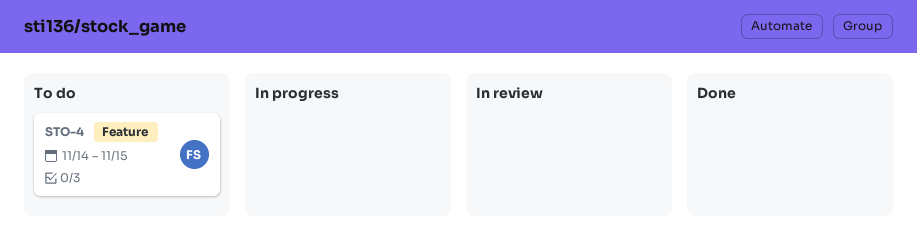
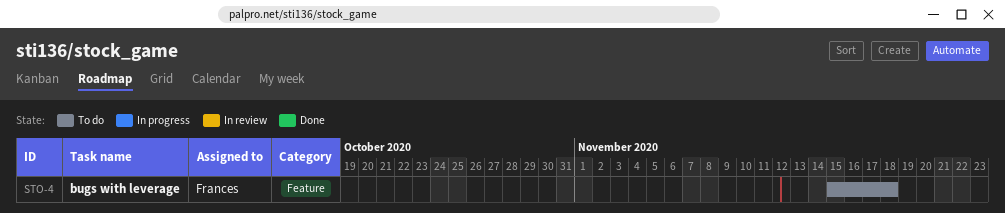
STO-4, start: Nov 14 -> Nov 15
STO-4, due: Nov 15 -> Nov 18

